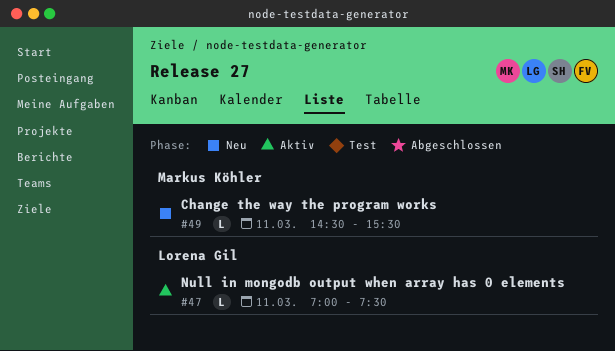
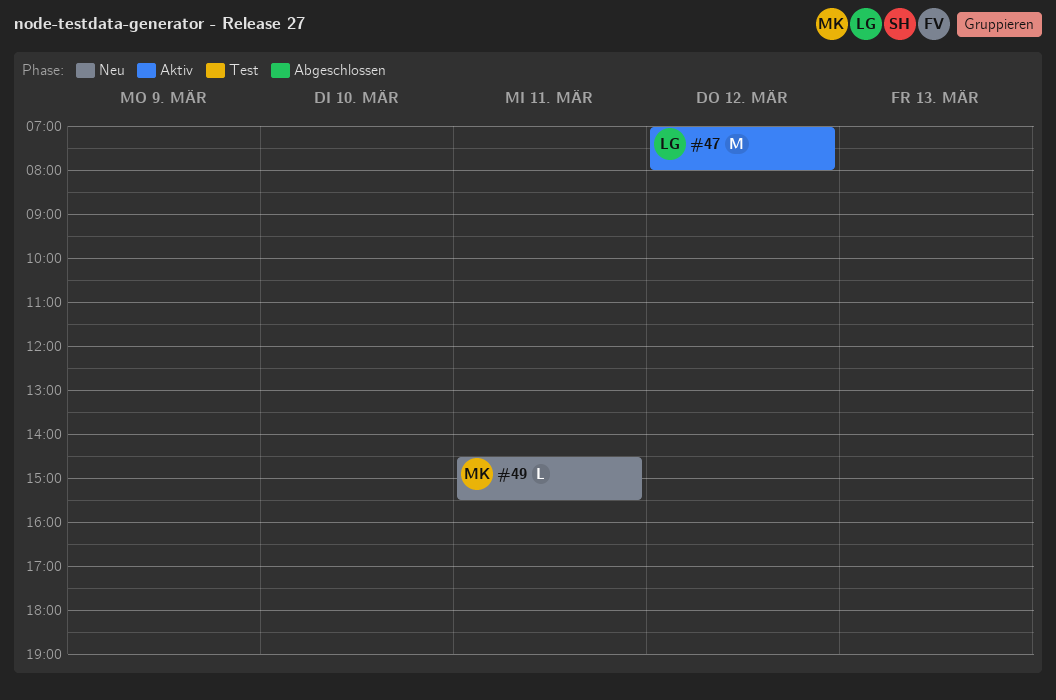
#47, estimate: L -> M
#47, day: Mar 11 -> Mar 12
#47, ends: 07:30 -> 08:00

